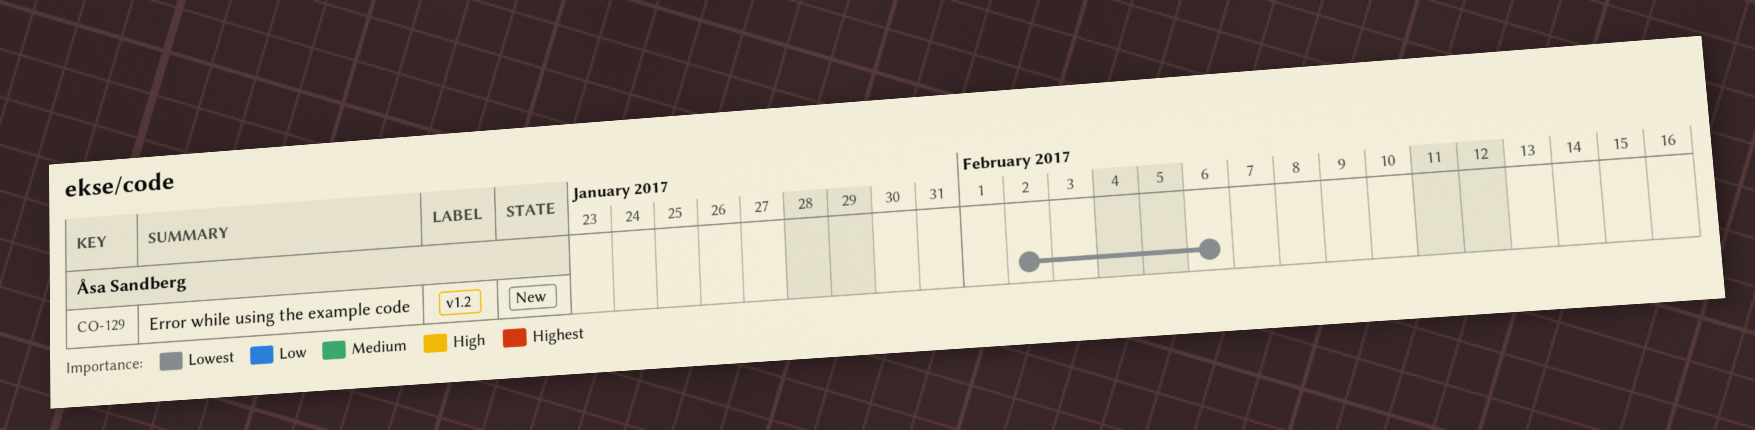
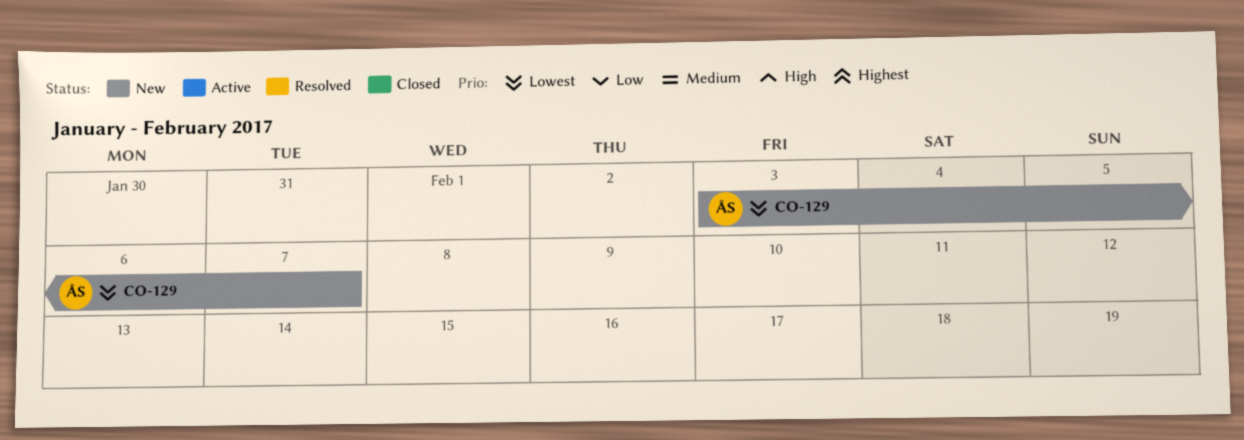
CO-129, start: Feb 2 -> Feb 3
CO-129, due: Feb 6 -> Feb 7

